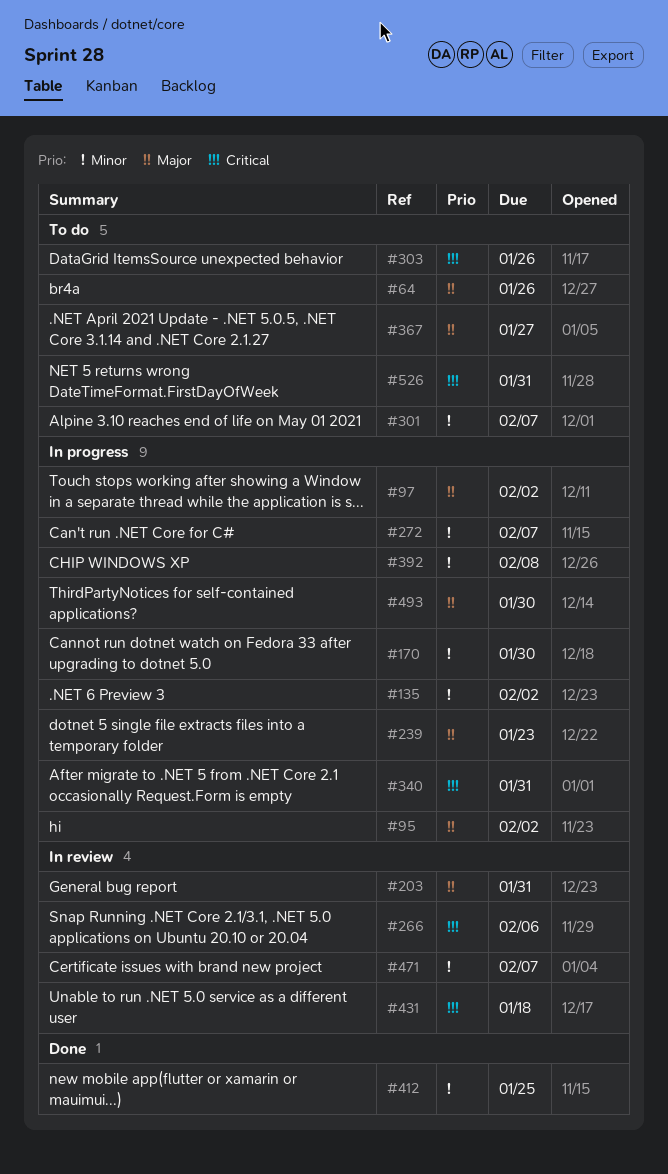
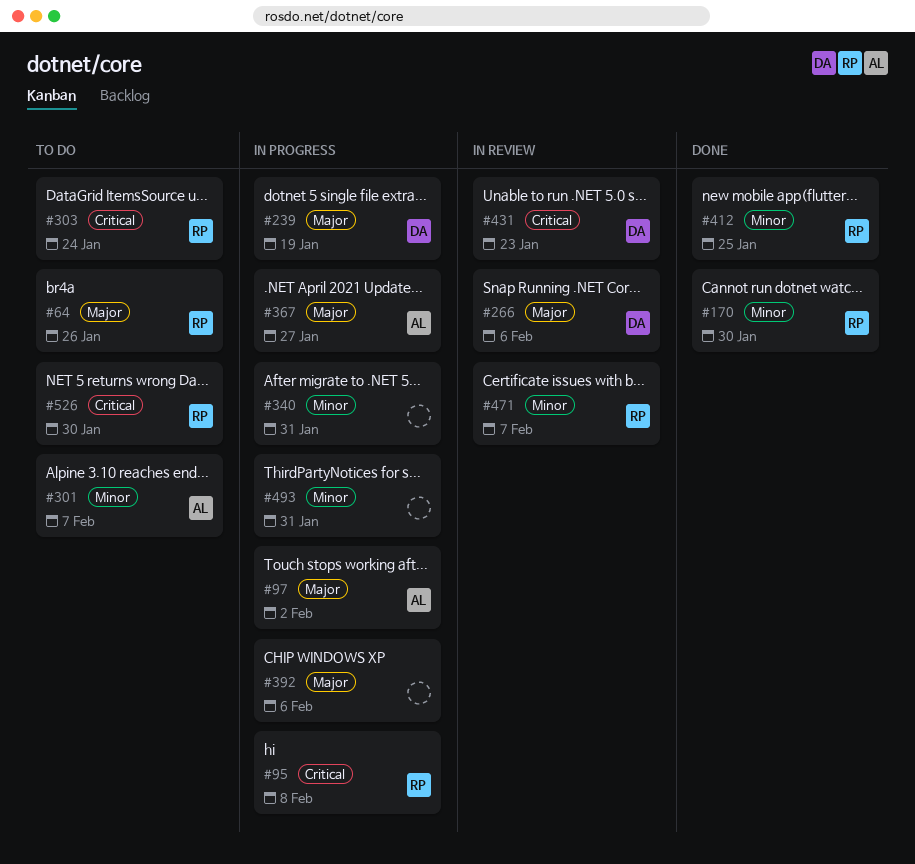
#95, priority: Major -> Critical
#95, due: Feb 2 -> Feb 8
#135: present -> none
#170, status: In progress -> Done
#203: present -> none
#239, due: Jan 23 -> Jan 19
#266, priority: Critical -> Major
#272: present -> none
#303, due: Jan 26 -> Jan 24
#340, priority: Critical -> Minor
#367, status: To do -> In progress
#392, priority: Minor -> Major
#392, due: Feb 8 -> Feb 6
#431, due: Jan 18 -> Jan 23
#493, priority: Major -> Minor
#493, due: Jan 30 -> Jan 31
#526, due: Jan 31 -> Jan 30

